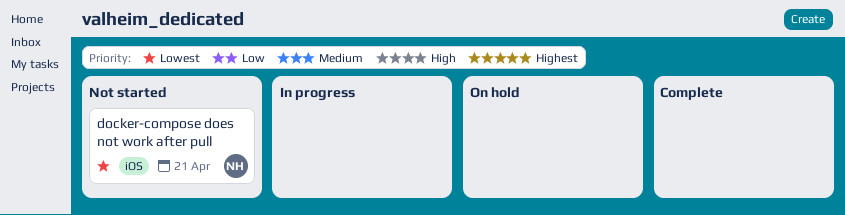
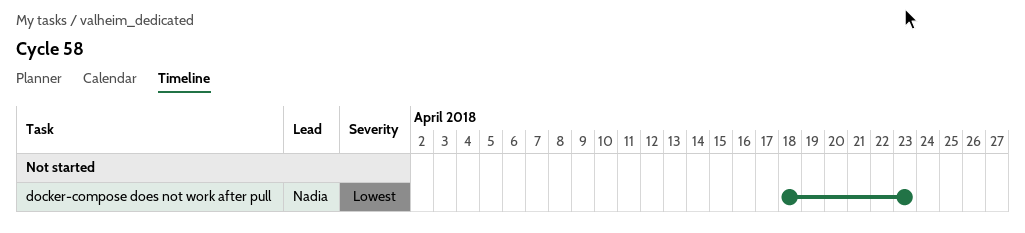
docker-compose does not work after pull, due: Apr 21 -> Apr 23

